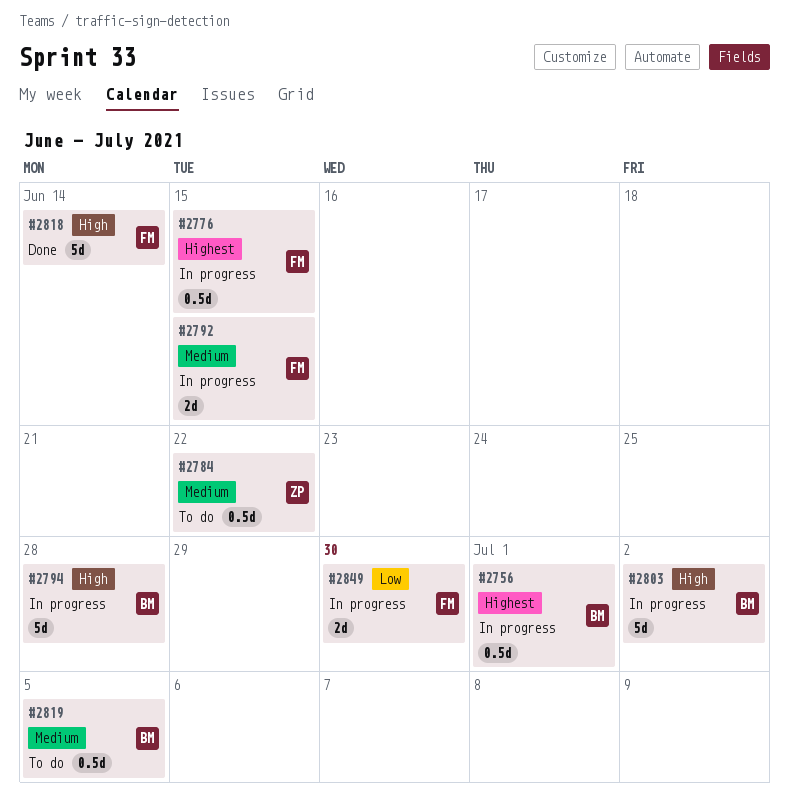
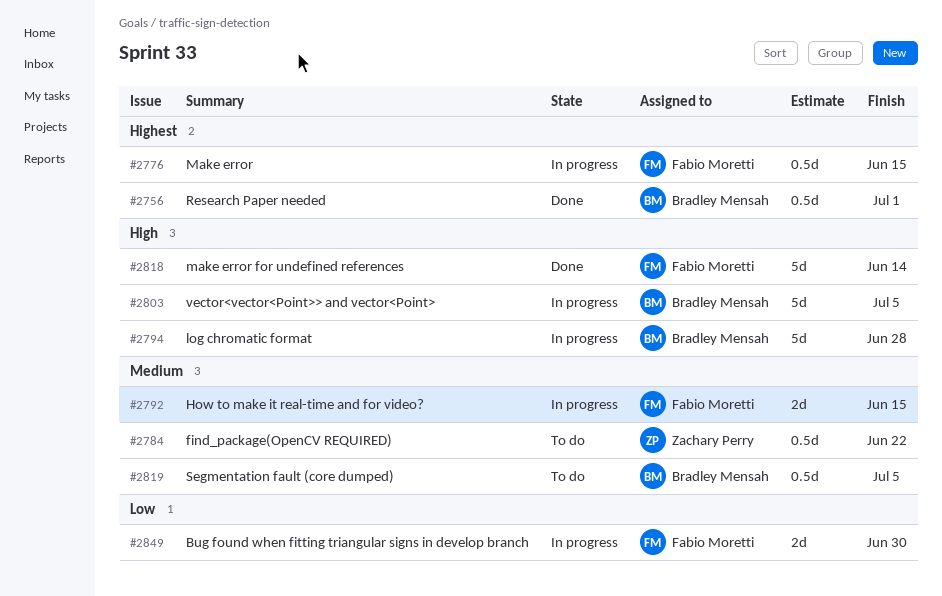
#2756, status: In progress -> Done
#2803, due: Jul 2 -> Jul 5

